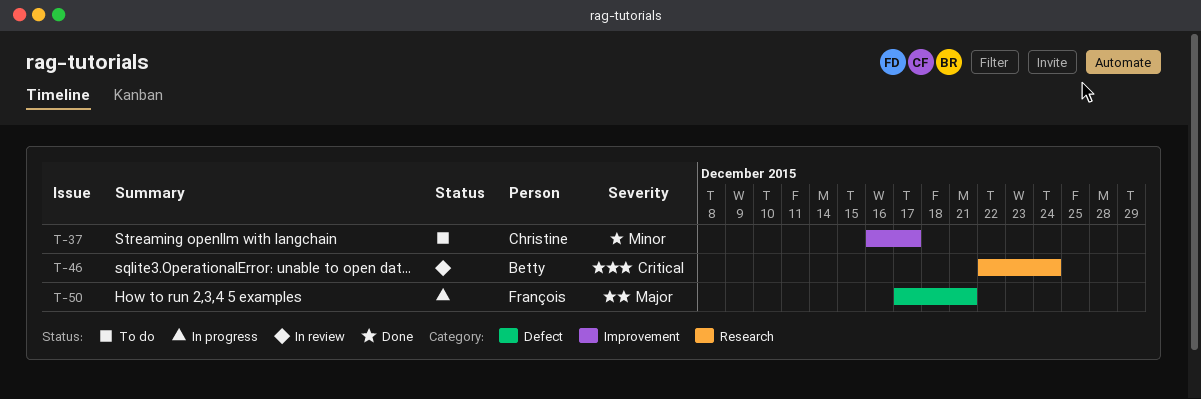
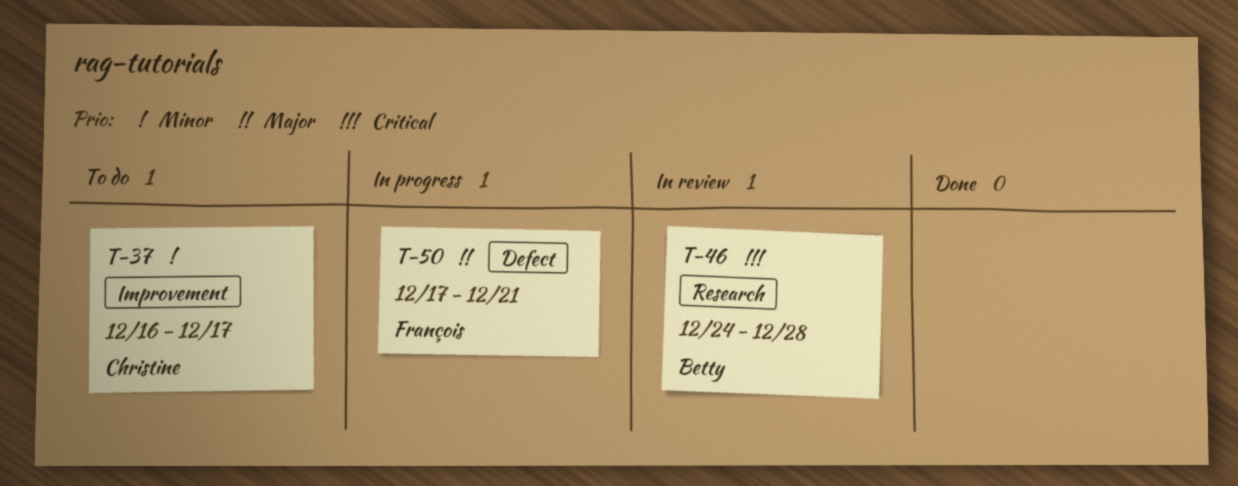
T-46, start: Dec 22 -> Dec 24
T-46, due: Dec 24 -> Dec 28

